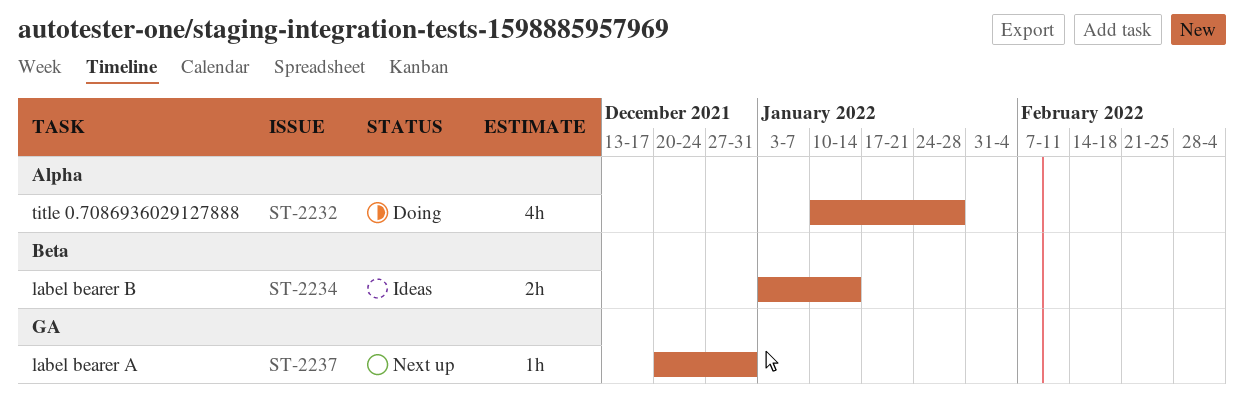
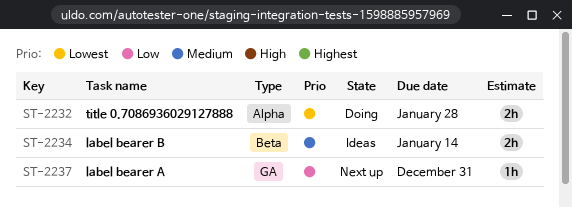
ST-2232, estimate: 4h -> 2h

